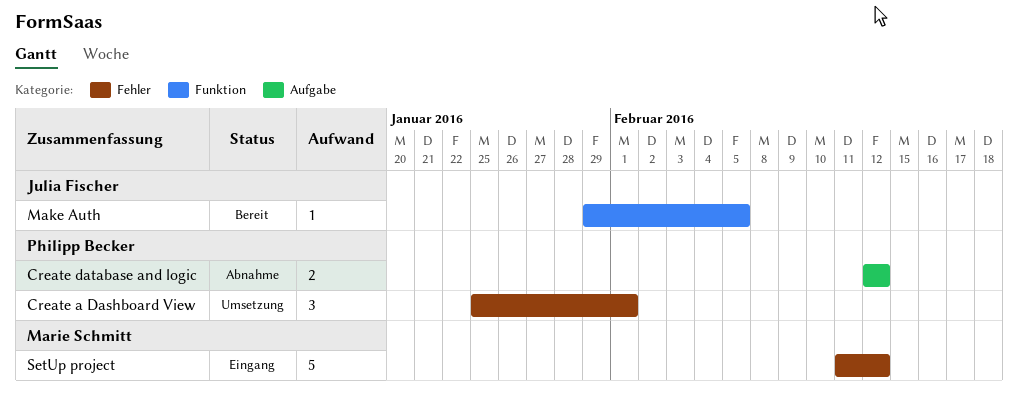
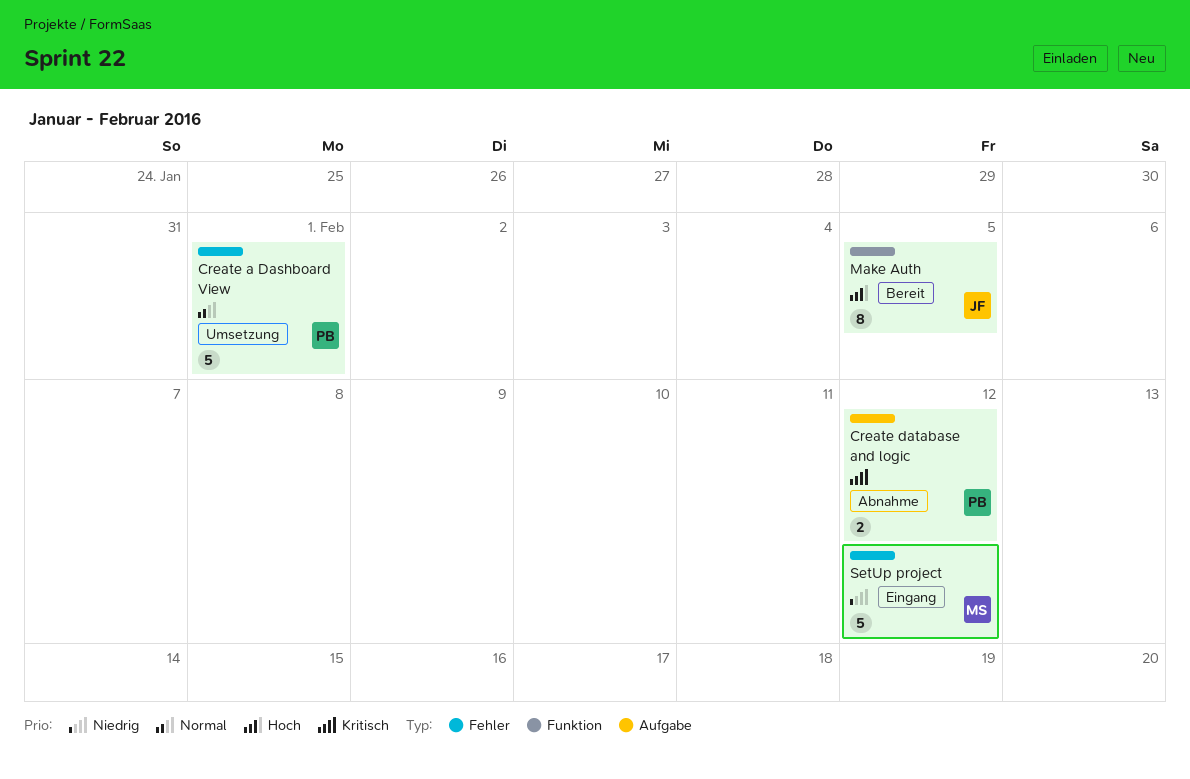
Create a Dashboard View, estimate: 3 -> 5
Make Auth, estimate: 1 -> 8

